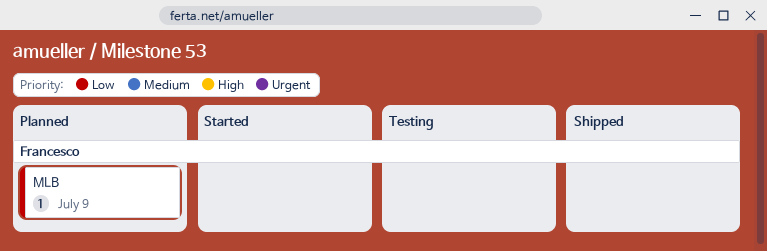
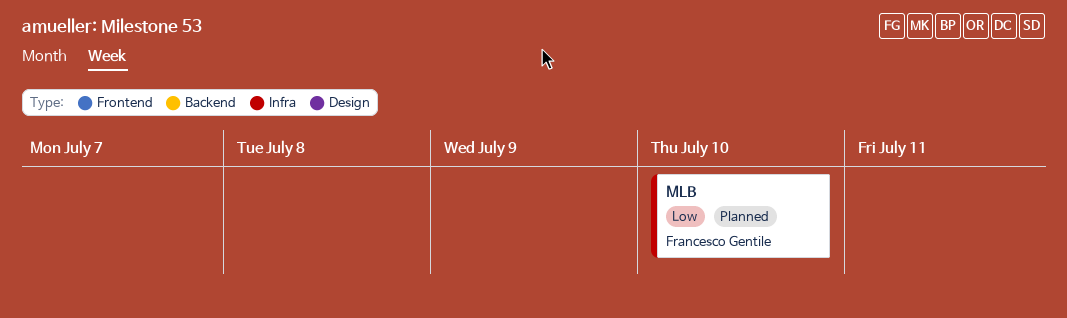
MLB, due: Jul 9 -> Jul 10

